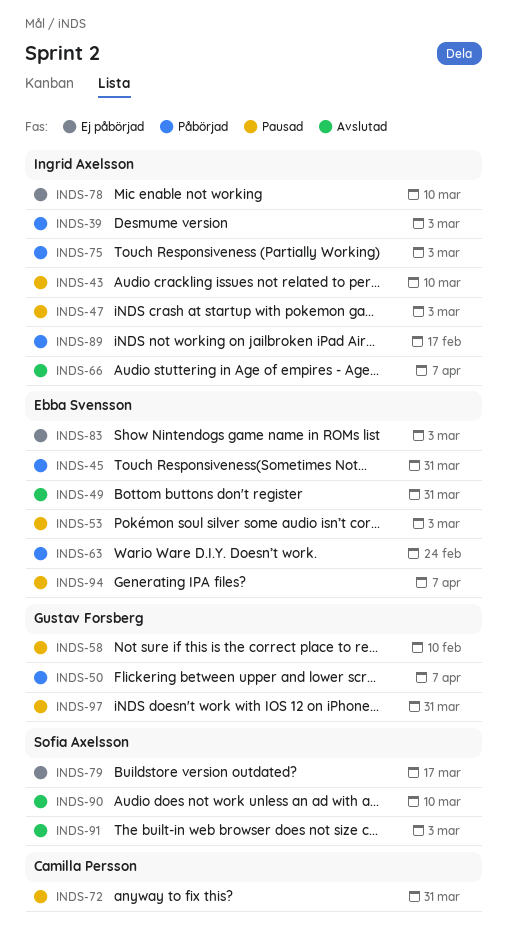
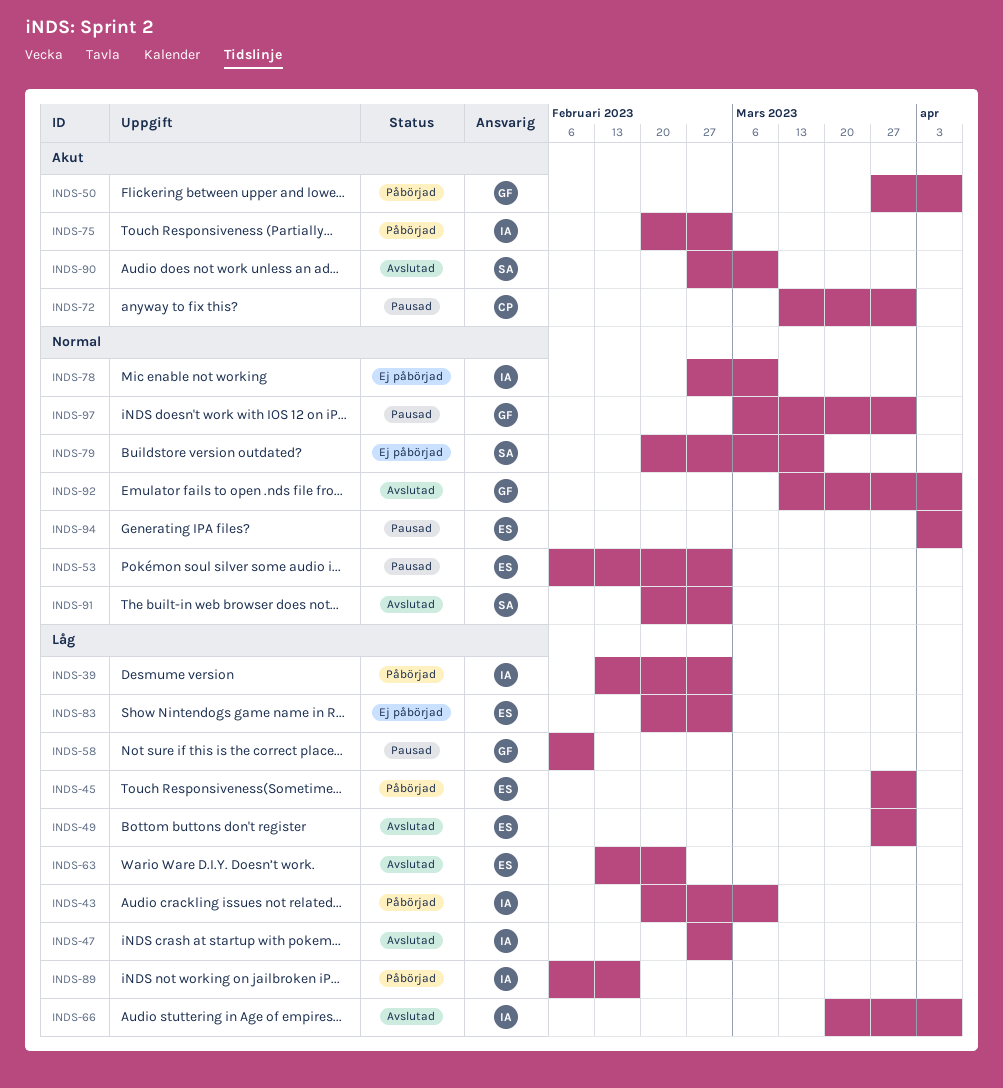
INDS-43, status: Pausad -> Påbörjad
INDS-47, status: Pausad -> Avslutad
INDS-63, status: Påbörjad -> Avslutad
INDS-92: none -> present

